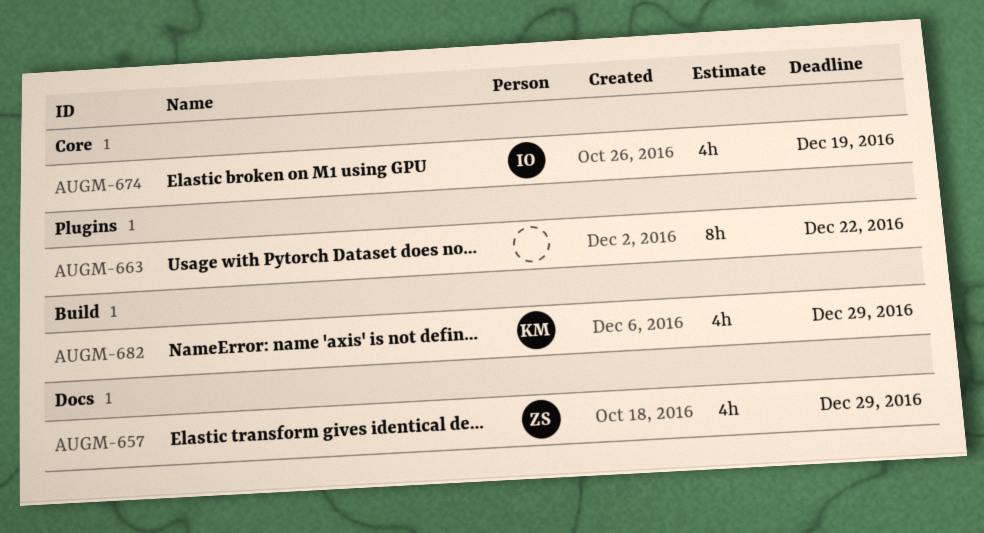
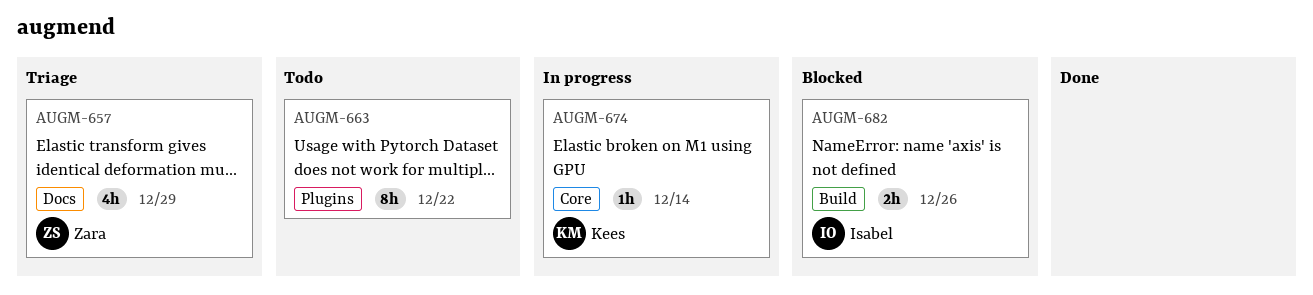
AUGM-674, owner: Isabel -> Kees
AUGM-674, estimate: 4h -> 1h
AUGM-674, due: Dec 19 -> Dec 14
AUGM-682, owner: Kees -> Isabel
AUGM-682, estimate: 4h -> 2h
AUGM-682, due: Dec 29 -> Dec 26

